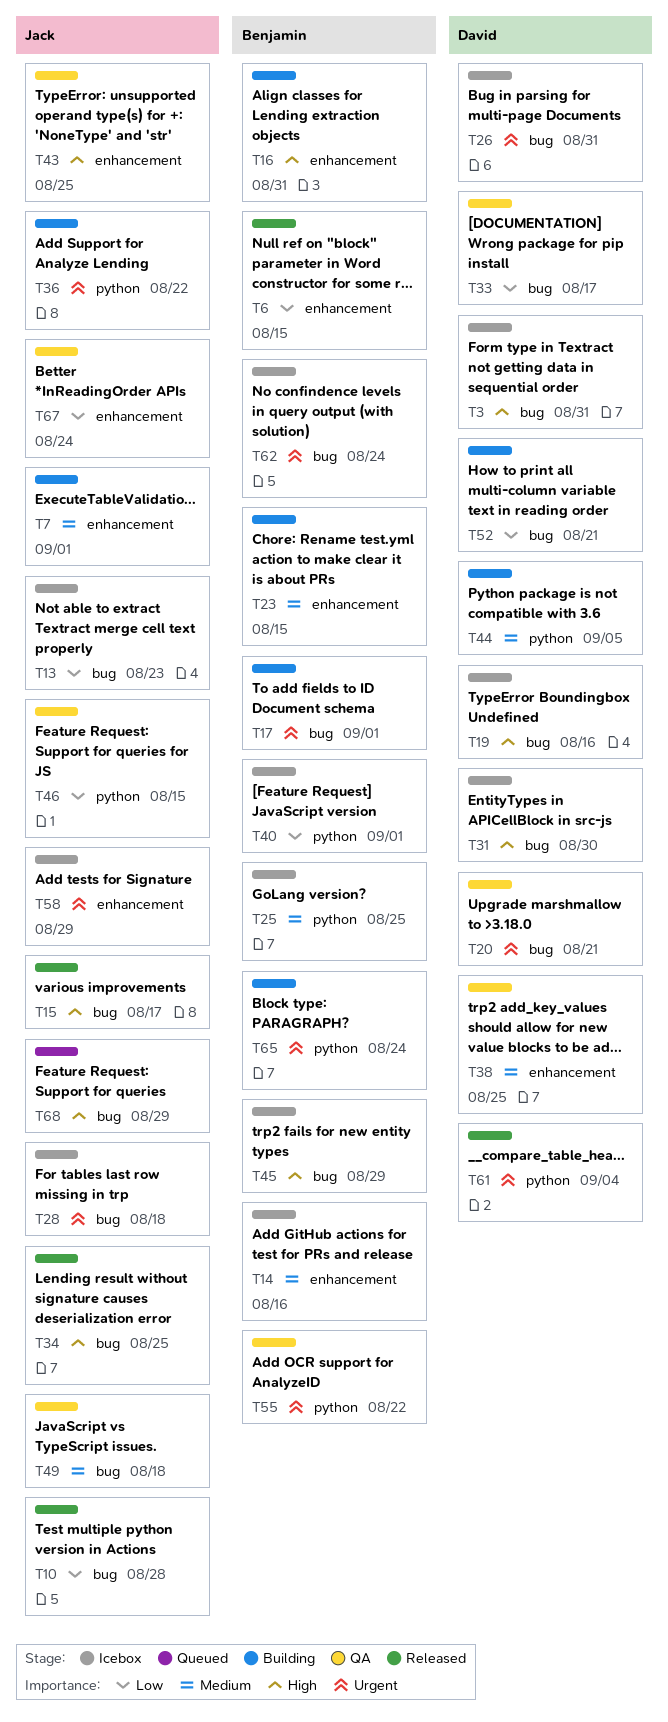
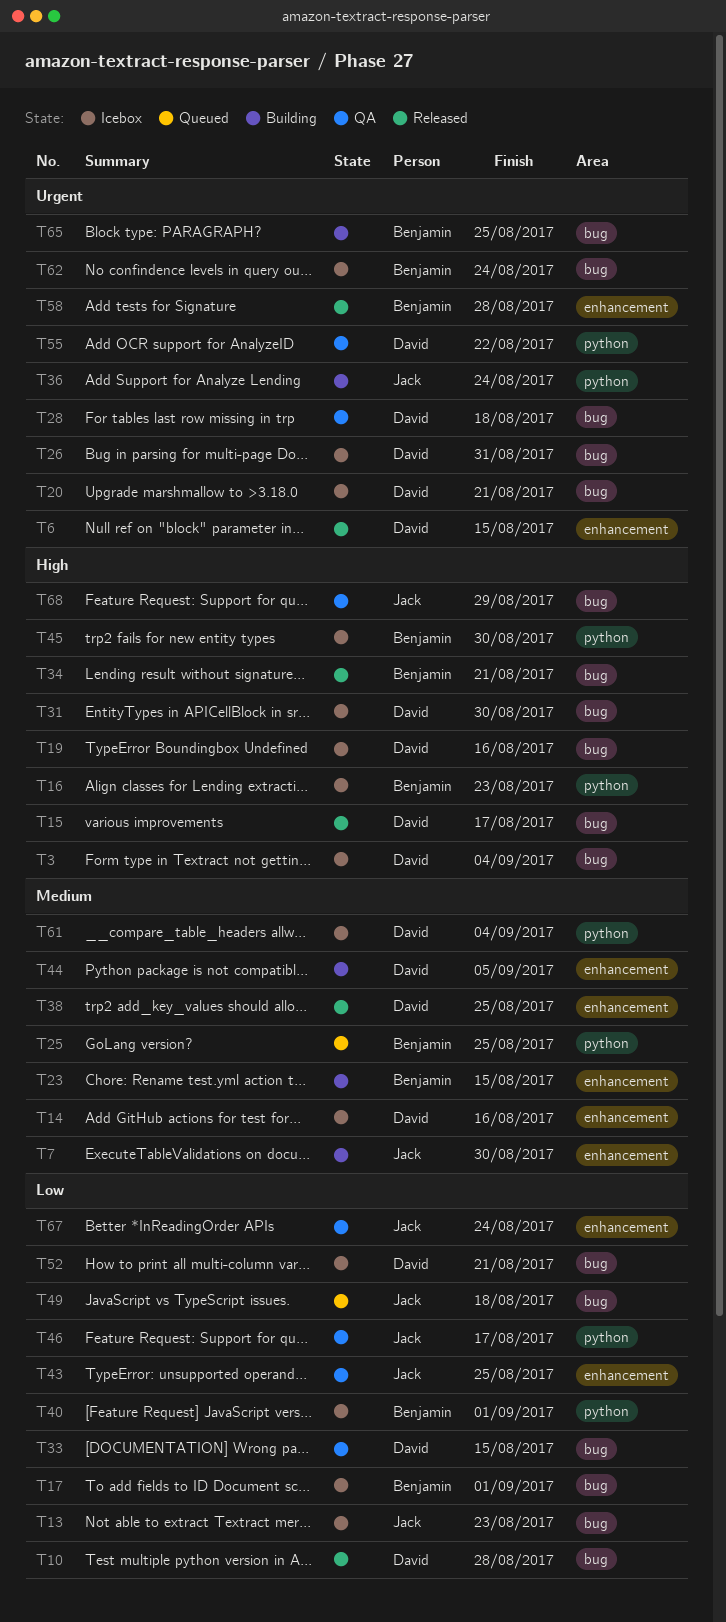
T3, due: Aug 31 -> Sep 4
T6, owner: Benjamin -> David
T6, priority: Low -> Urgent
T7, due: Sep 1 -> Aug 30
T10, owner: Jack -> David
T14, owner: Benjamin -> David
T15, owner: Jack -> David
T16, status: Building -> Icebox
T16, label: enhancement -> python
T16, due: Aug 31 -> Aug 23
T17, status: Building -> Icebox
T17, priority: Urgent -> Low
T20, status: QA -> Icebox
T25, status: Icebox -> Queued
T28, status: Icebox -> QA
T28, owner: Jack -> David
T33, due: Aug 17 -> Aug 15
T34, owner: Jack -> Benjamin
T34, due: Aug 25 -> Aug 21
T36, due: Aug 22 -> Aug 24
T38, status: QA -> Released
T43, priority: High -> Low
T44, label: python -> enhancement
T45, label: bug -> python
T45, due: Aug 29 -> Aug 30
T46, due: Aug 15 -> Aug 17
T49, status: QA -> Queued
T49, priority: Medium -> Low
T52, status: Building -> Icebox
T55, owner: Benjamin -> David
T58, status: Icebox -> Released
T58, owner: Jack -> Benjamin
T58, due: Aug 29 -> Aug 28
T61, status: Released -> Icebox
T61, priority: Urgent -> Medium
T65, label: python -> bug
T65, due: Aug 24 -> Aug 25
T68, status: Queued -> QA

